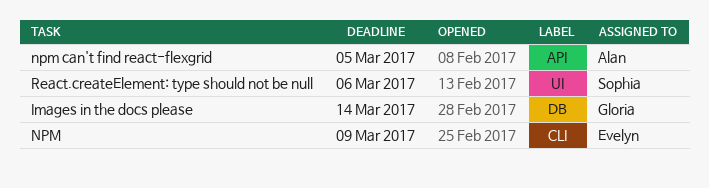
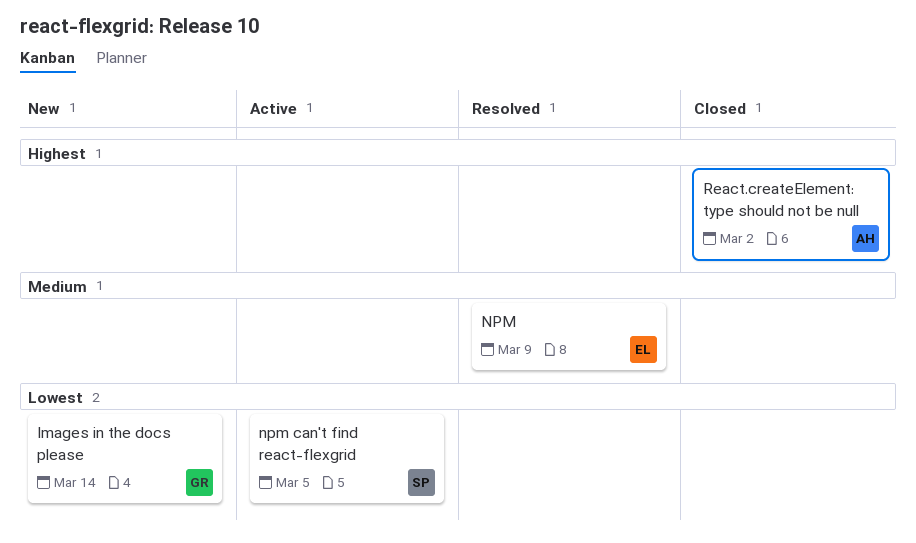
npm can't find react-flexgrid, owner: Alan -> Sophia
React.createElement: type should not be null, owner: Sophia -> Alan
React.createElement: type should not be null, due: Mar 6 -> Mar 2

